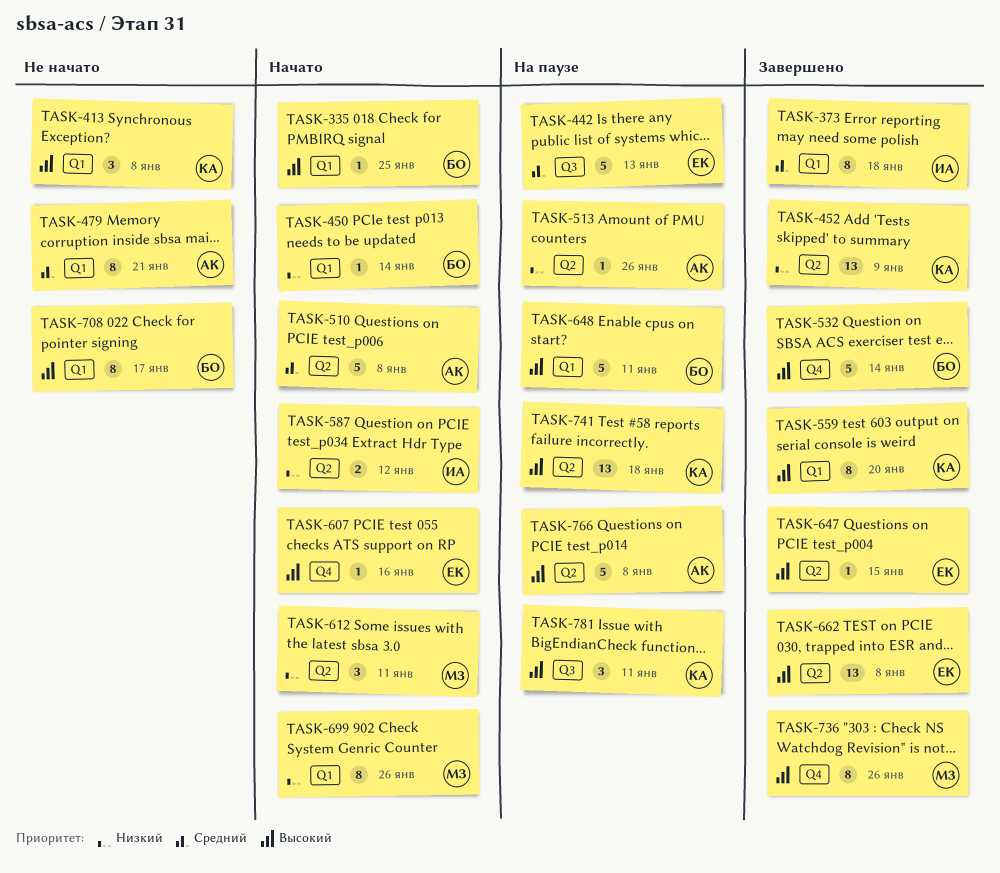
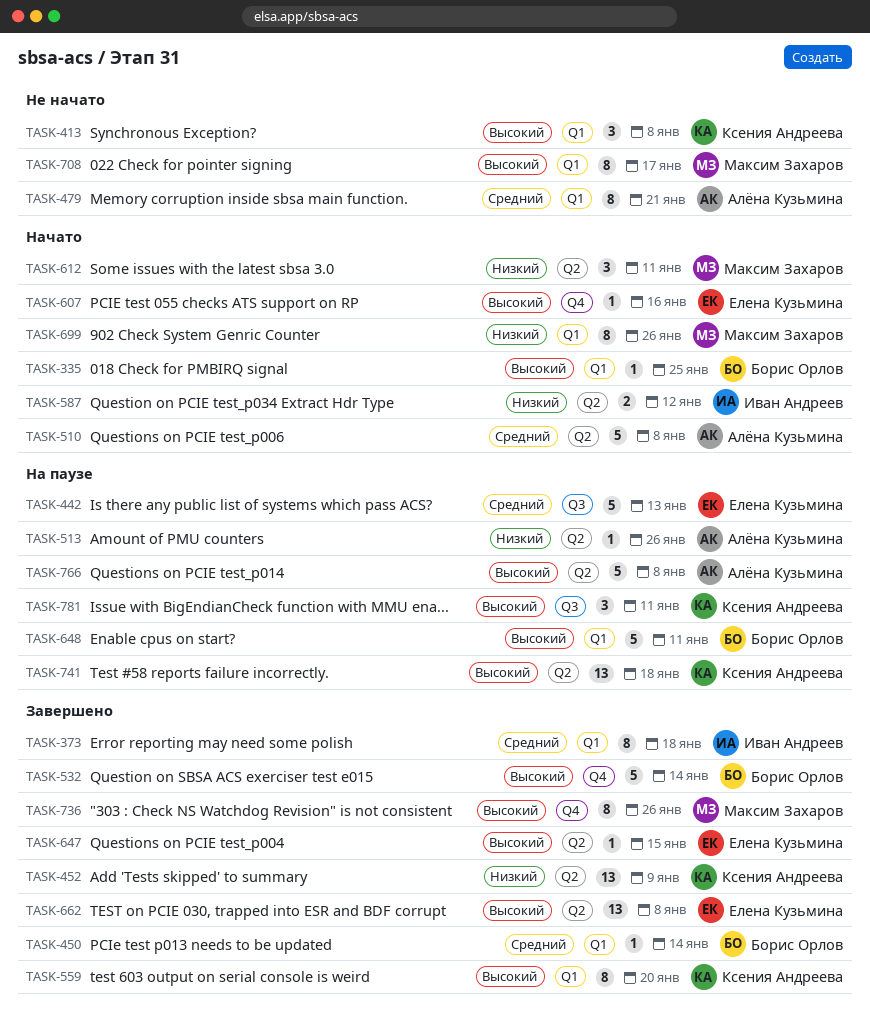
TASK-450, status: Начато -> Завершено
TASK-450, priority: Низкий -> Средний
TASK-708, owner: Борис Орлов -> Максим Захаров

